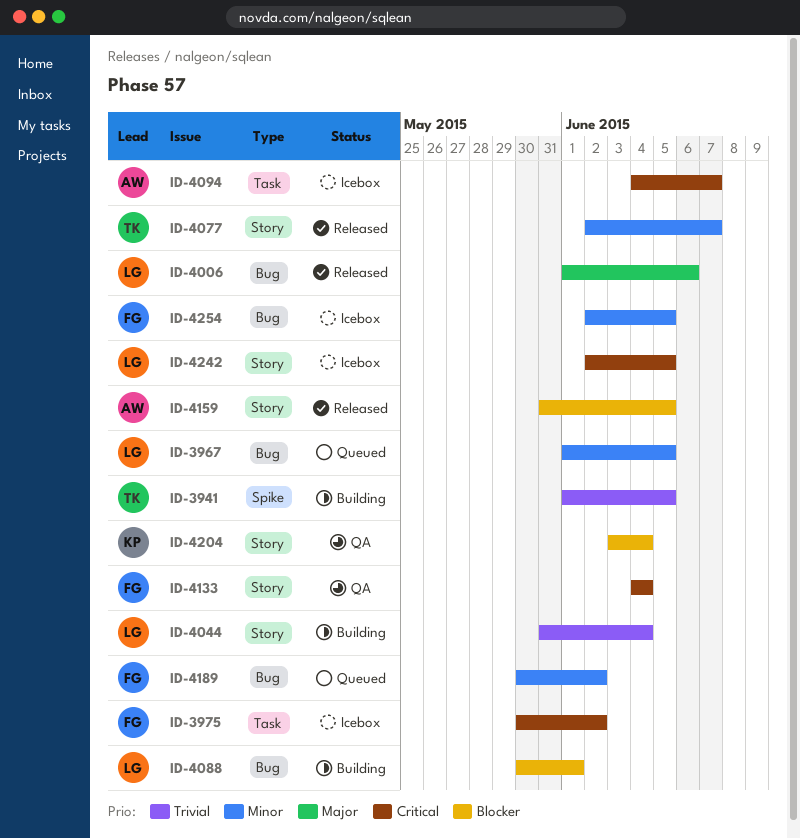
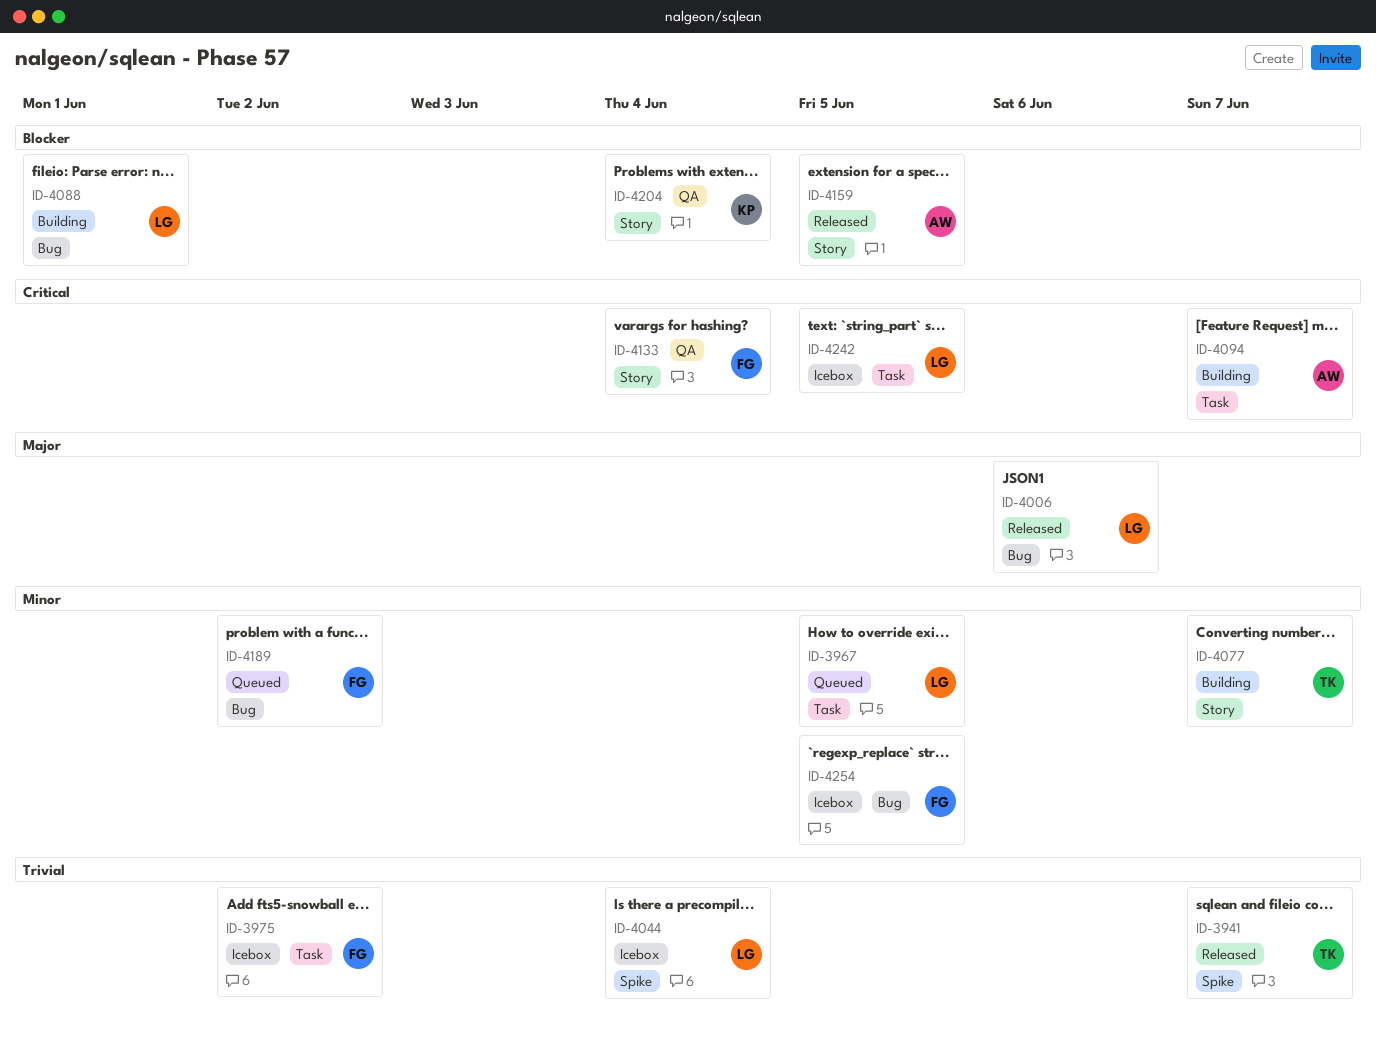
ID-3941, status: Building -> Released
ID-3941, due: Jun 5 -> Jun 7
ID-3967, label: Bug -> Task
ID-3975, priority: Critical -> Trivial
ID-4044, status: Building -> Icebox
ID-4044, label: Story -> Spike
ID-4077, status: Released -> Building
ID-4094, status: Icebox -> Building
ID-4242, label: Story -> Task

